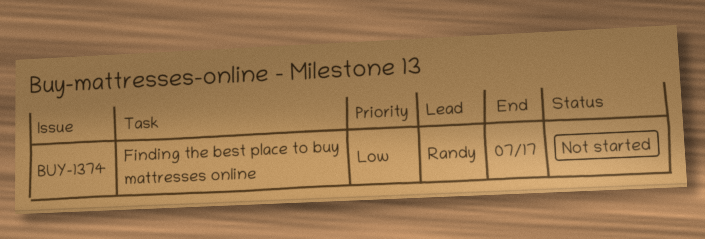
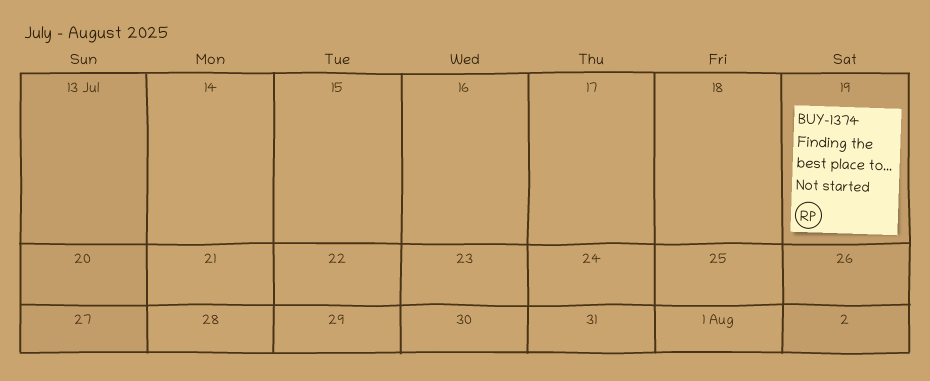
BUY-1374, due: Jul 17 -> Jul 19

